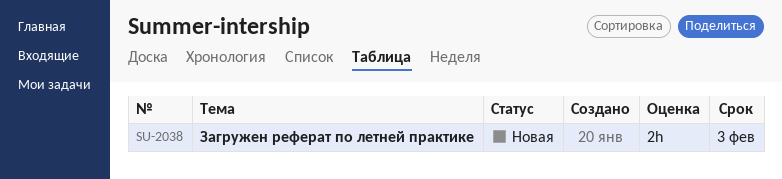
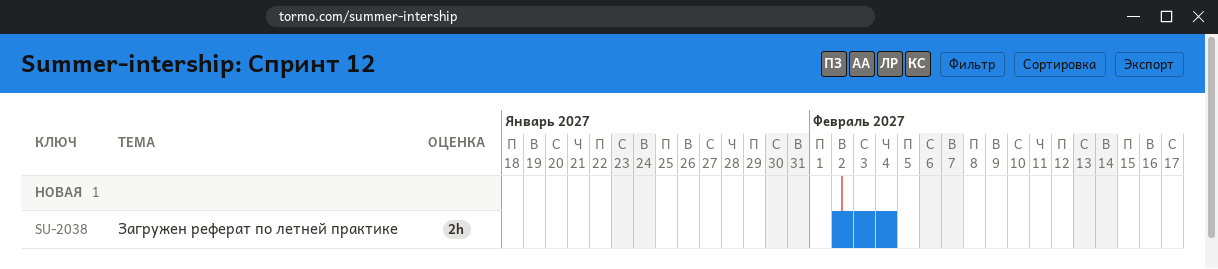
SU-2038, due: Feb 3 -> Feb 4

